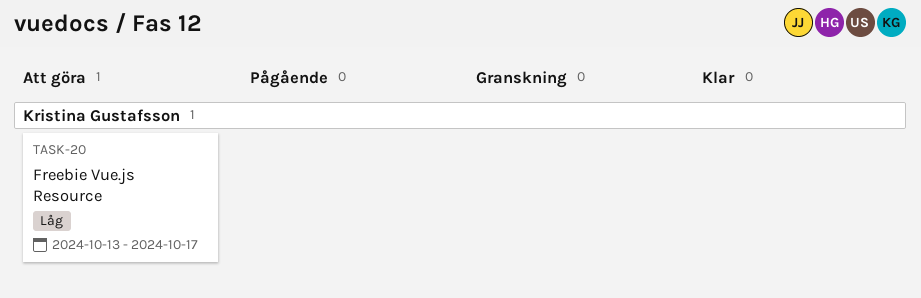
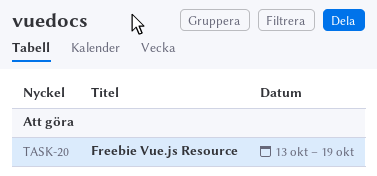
TASK-20, due: Oct 17 -> Oct 19

